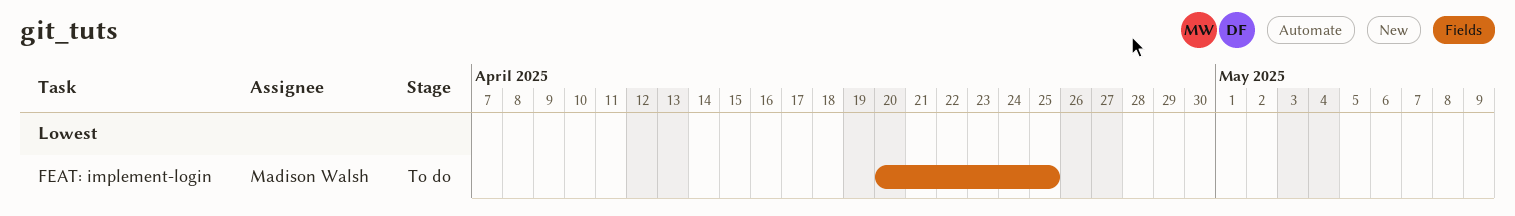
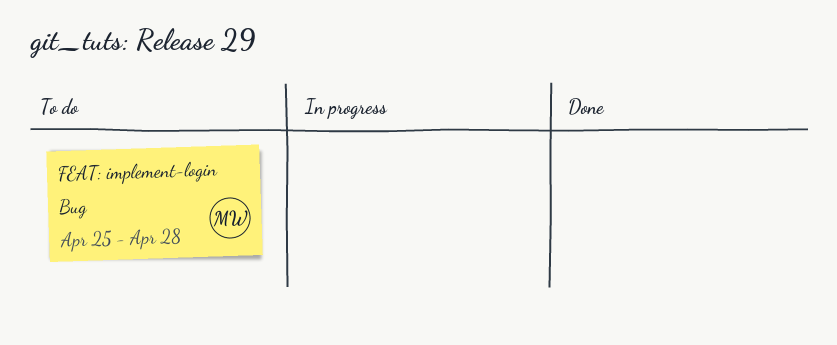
FEAT: implement-login, start: Apr 20 -> Apr 25
FEAT: implement-login, due: Apr 25 -> Apr 28

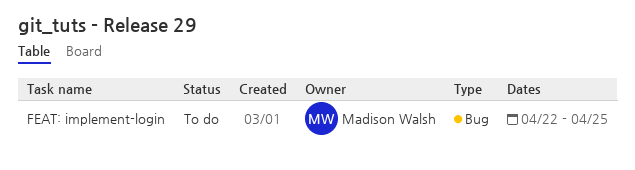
FEAT: implement-login, start: Apr 25 -> Apr 22
FEAT: implement-login, due: Apr 28 -> Apr 25

